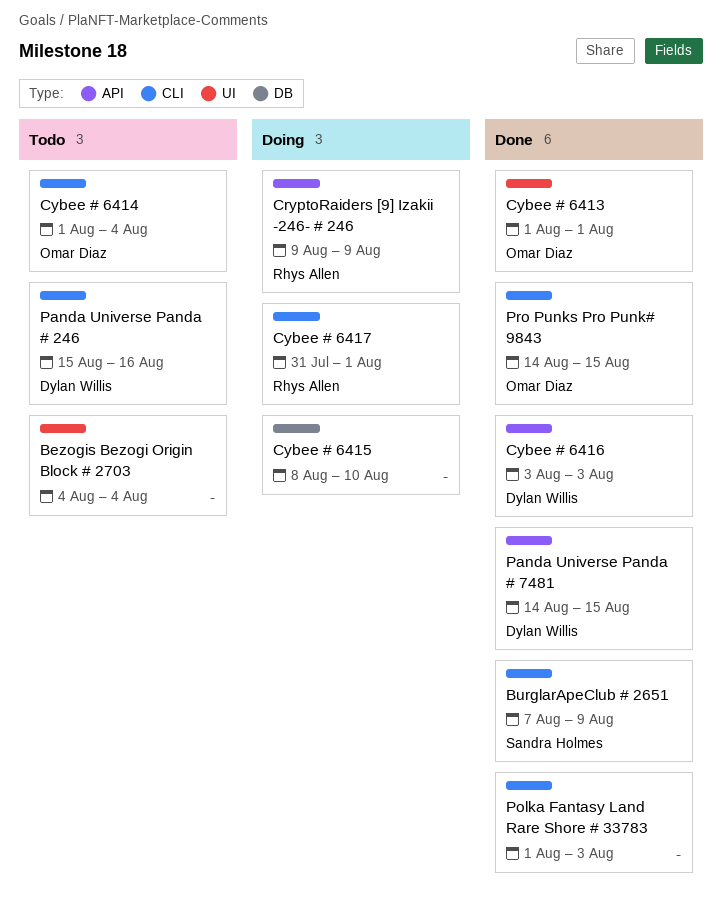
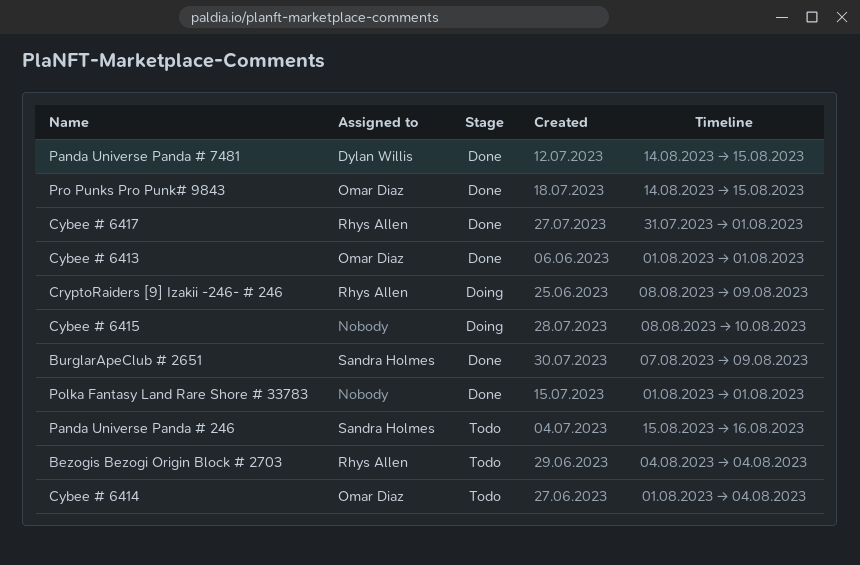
Bezogis Bezogi Origin Block # 2703, owner: none -> Rhys Allen
CryptoRaiders [9] Izakii -246- # 246, start: Aug 9 -> Aug 8
Cybee # 6416: present -> none
Cybee # 6417, status: Doing -> Done
Panda Universe Panda # 246, owner: Dylan Willis -> Sandra Holmes
Polka Fantasy Land Rare Shore # 33783, due: Aug 3 -> Aug 1

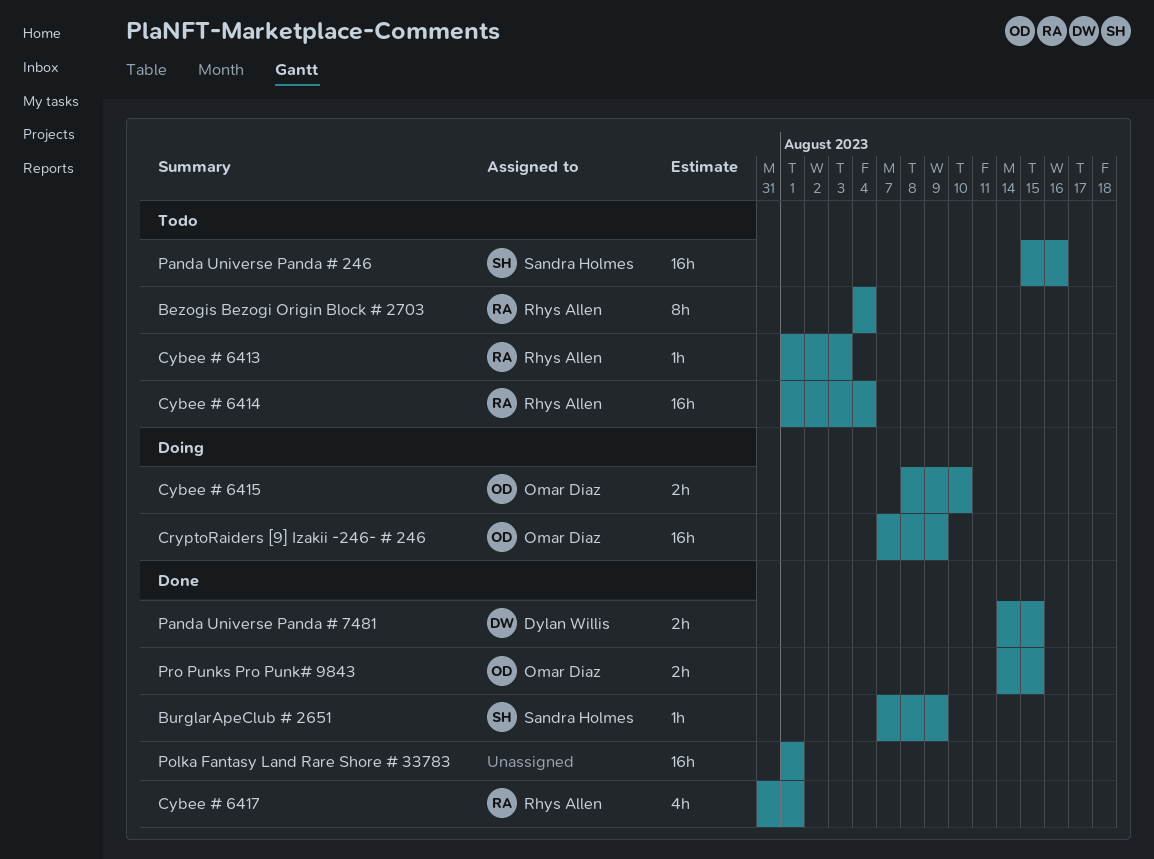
CryptoRaiders [9] Izakii -246- # 246, owner: Rhys Allen -> Omar Diaz
CryptoRaiders [9] Izakii -246- # 246, start: Aug 8 -> Aug 7
Cybee # 6413, status: Done -> Todo
Cybee # 6413, owner: Omar Diaz -> Rhys Allen
Cybee # 6413, due: Aug 1 -> Aug 3
Cybee # 6414, owner: Omar Diaz -> Rhys Allen
Cybee # 6415, owner: none -> Omar Diaz

